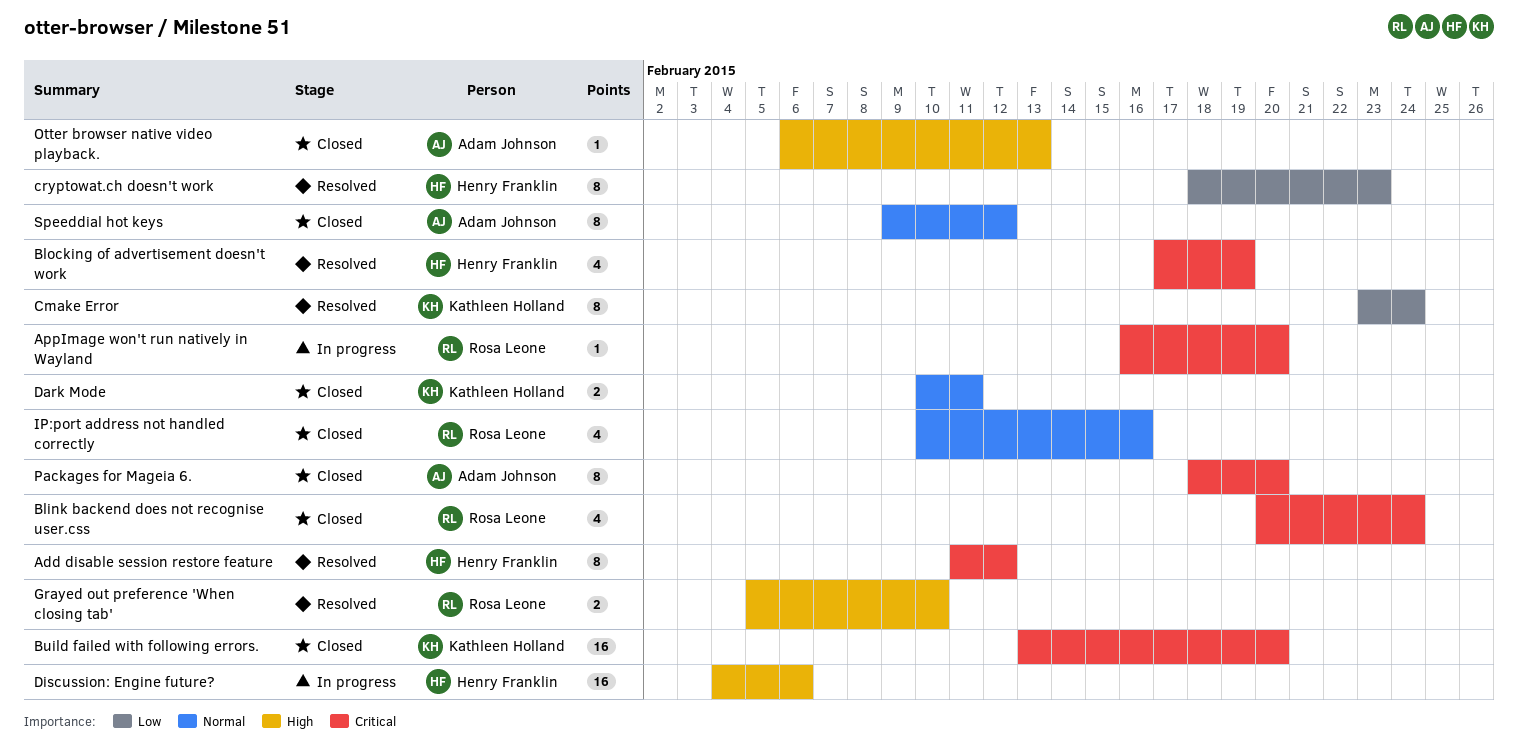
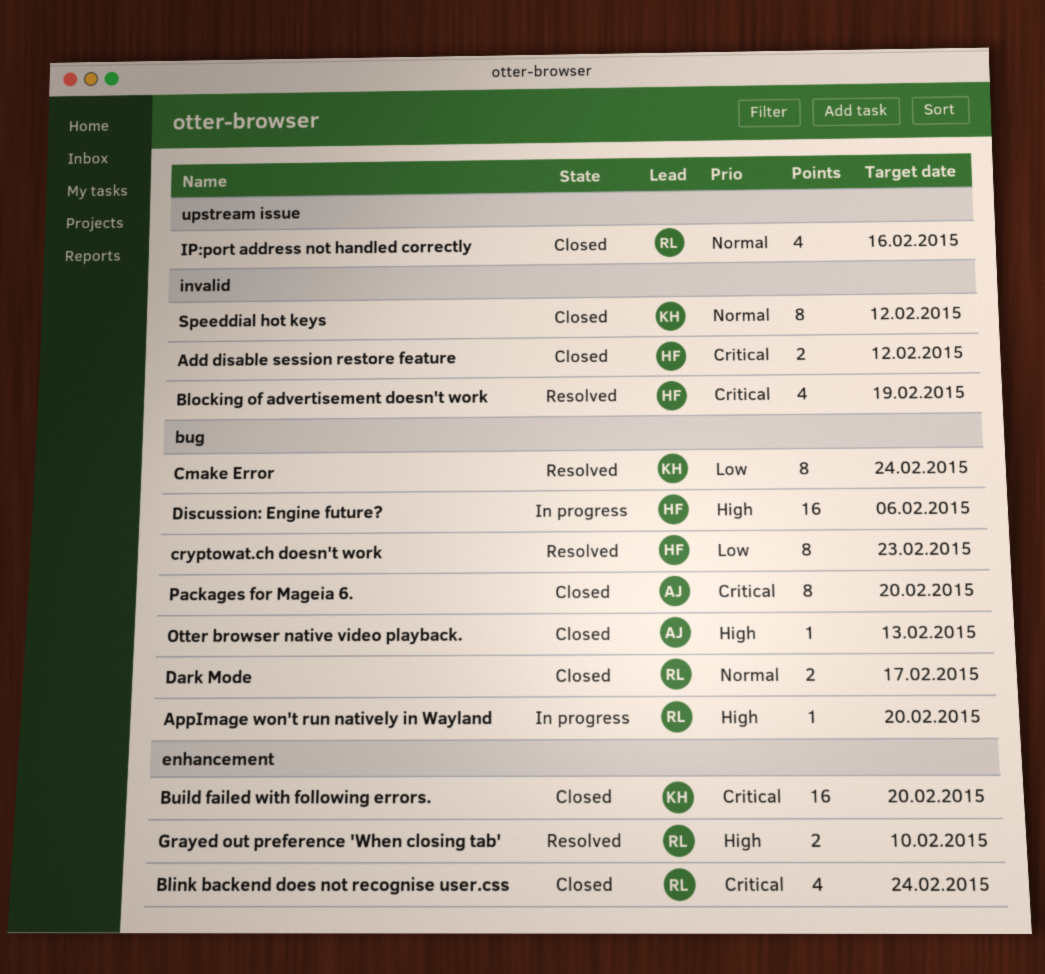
Add disable session restore feature, status: Resolved -> Closed
Add disable session restore feature, estimate: 8 -> 2
AppImage won't run natively in Wayland, priority: Critical -> High
Dark Mode, owner: Kathleen Holland -> Rosa Leone
Dark Mode, due: Feb 11 -> Feb 17
Speeddial hot keys, owner: Adam Johnson -> Kathleen Holland

